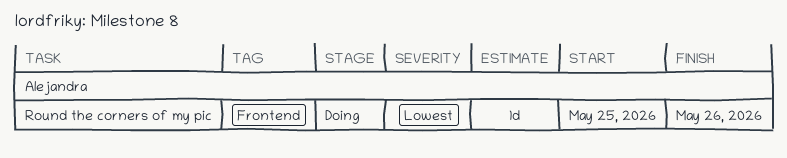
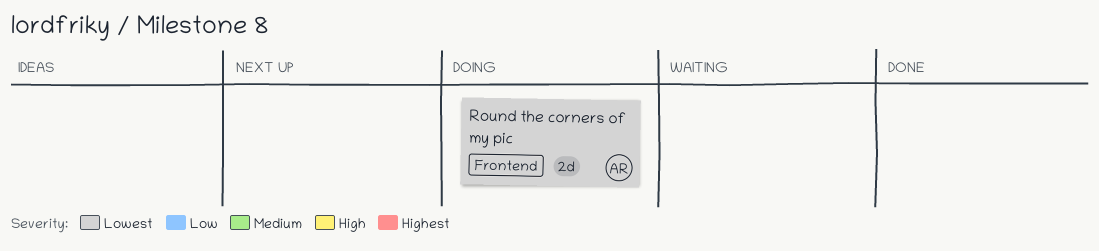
Round the corners of my pic, estimate: 1d -> 2d

